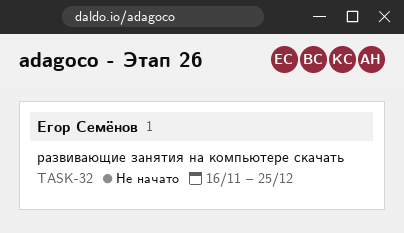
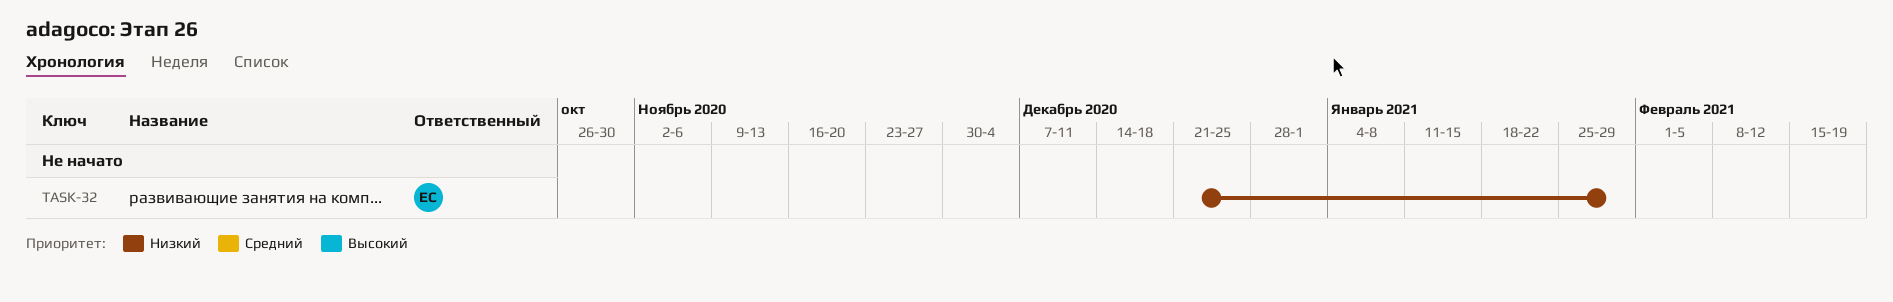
TASK-32, start: Nov 16 -> Dec 21
TASK-32, due: Dec 25 -> Jan 29

